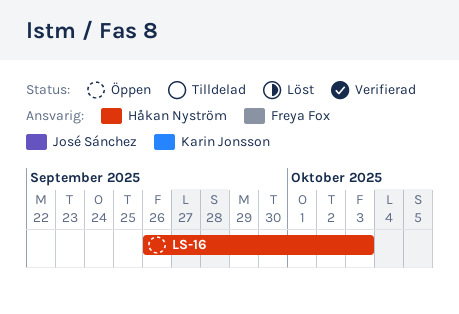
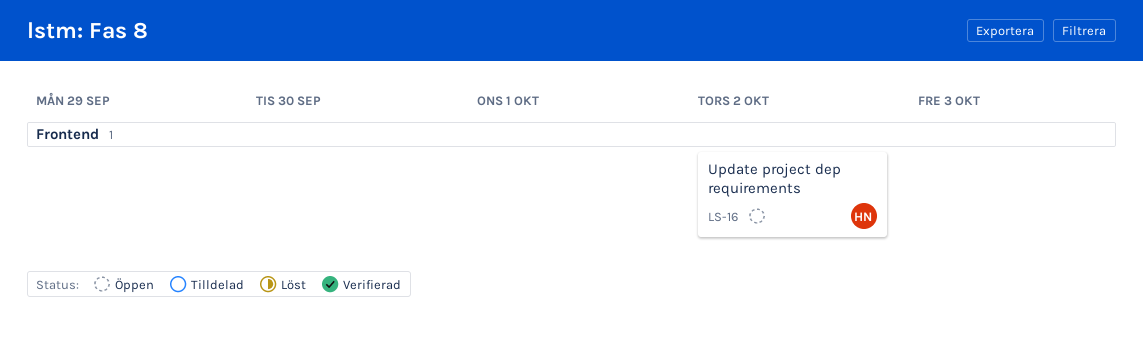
LS-16, due: Oct 3 -> Oct 2

